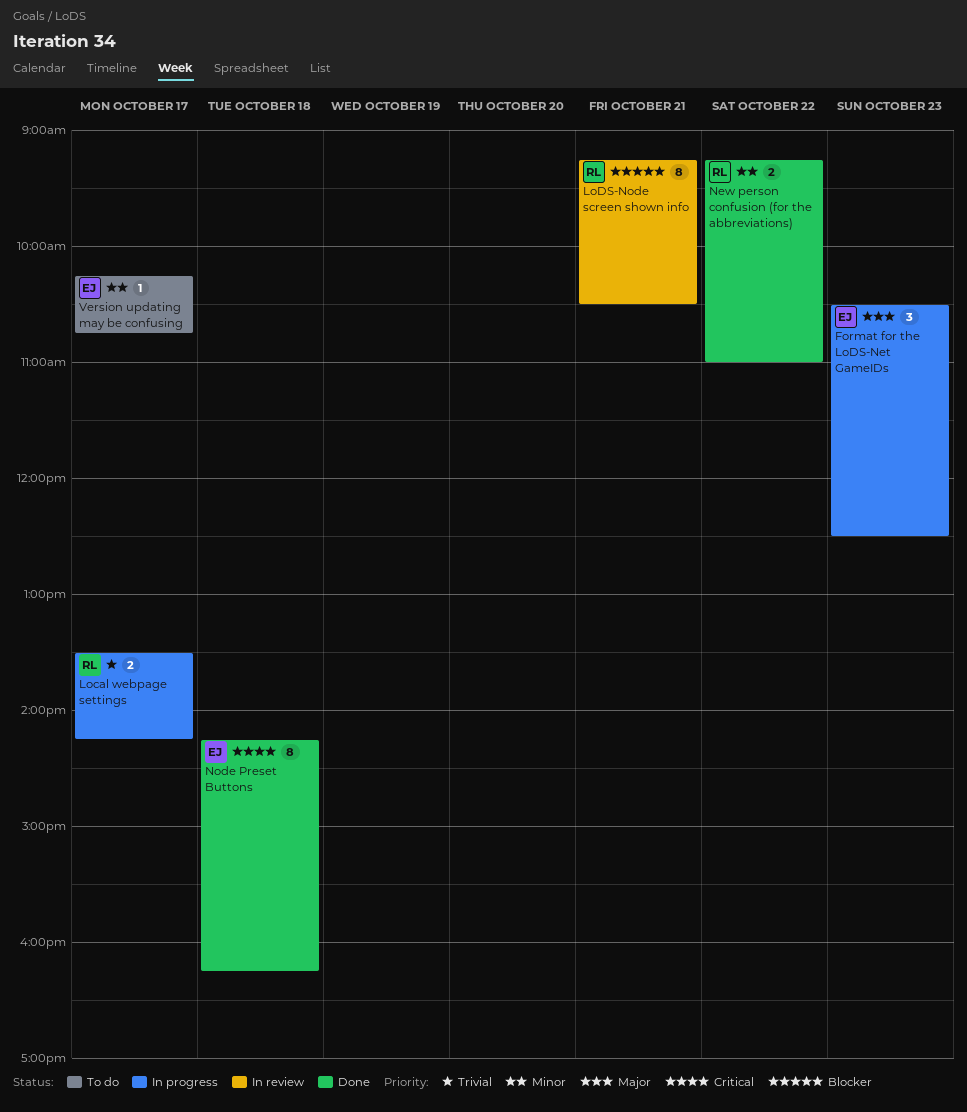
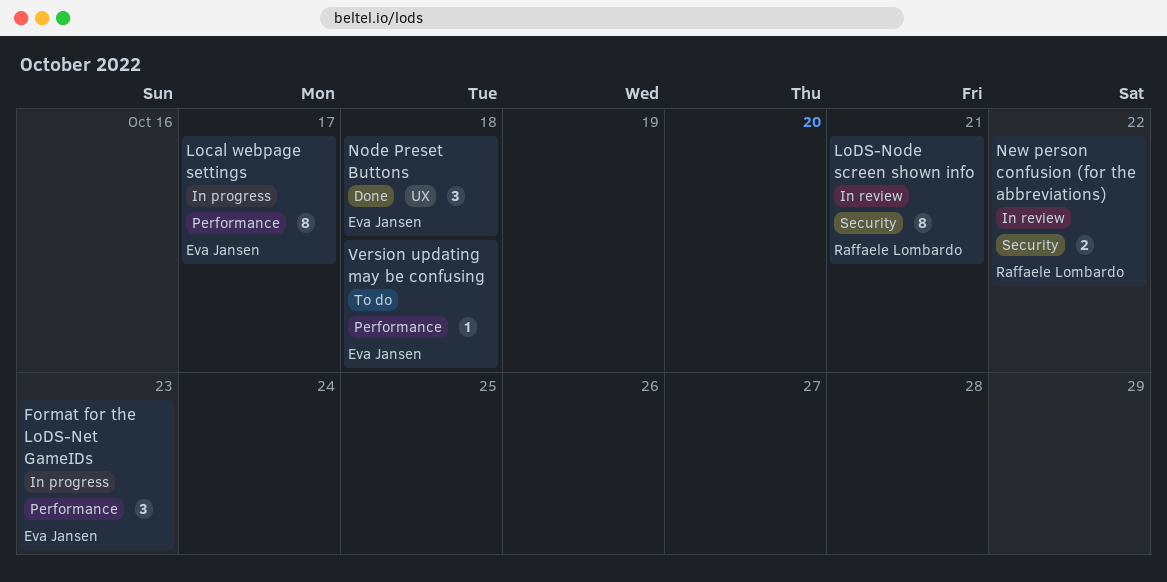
Local webpage settings, owner: Raffaele Lombardo -> Eva Jansen
Local webpage settings, estimate: 2 -> 8
New person confusion (for the abbreviations), status: Done -> In review
Node Preset Buttons, estimate: 8 -> 3
Version updating may be confusing, day: Oct 17 -> Oct 18

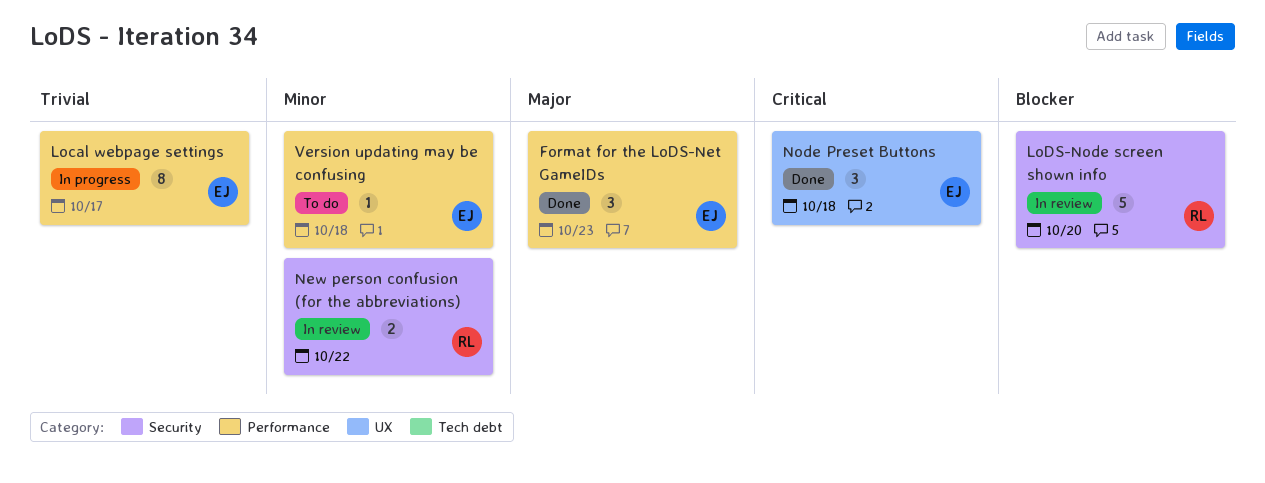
Format for the LoDS-Net GameIDs, status: In progress -> Done
LoDS-Node screen shown info, estimate: 8 -> 5
LoDS-Node screen shown info, day: Oct 21 -> Oct 20

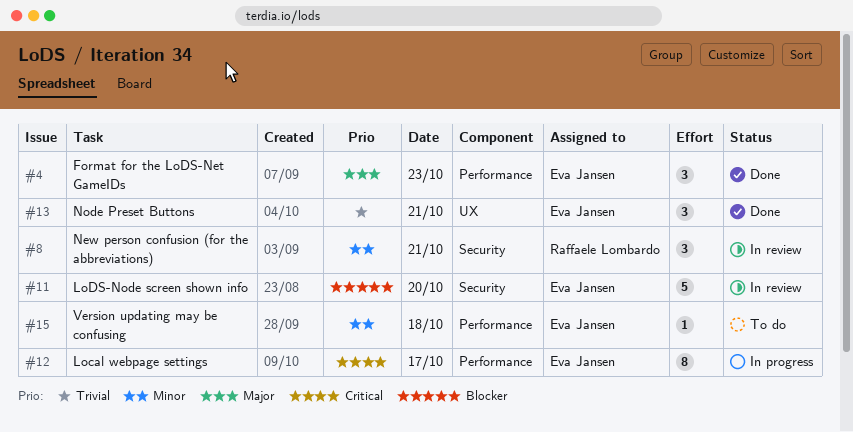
Local webpage settings, priority: Trivial -> Critical
LoDS-Node screen shown info, owner: Raffaele Lombardo -> Eva Jansen
New person confusion (for the abbreviations), estimate: 2 -> 3
New person confusion (for the abbreviations), day: Oct 22 -> Oct 21
Node Preset Buttons, priority: Critical -> Trivial
Node Preset Buttons, day: Oct 18 -> Oct 21

